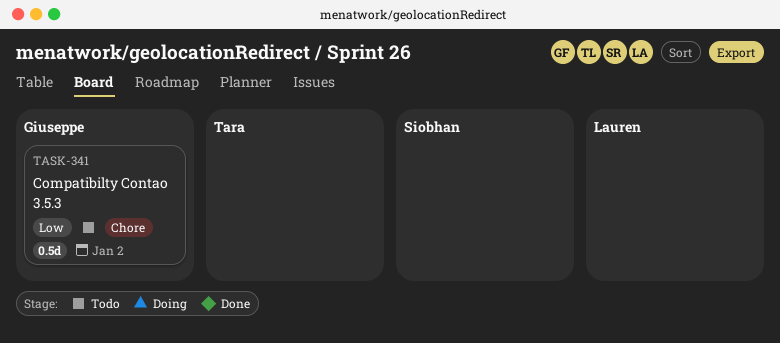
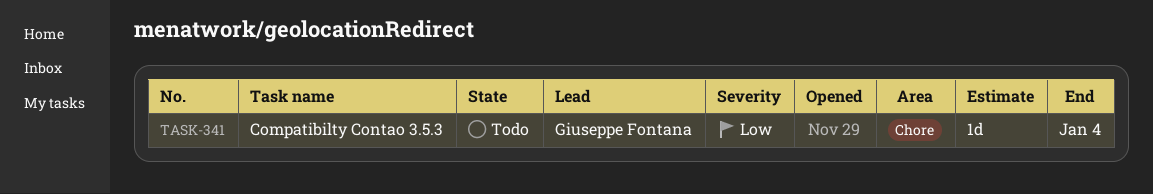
TASK-341, estimate: 0.5d -> 1d
TASK-341, due: Jan 2 -> Jan 4

